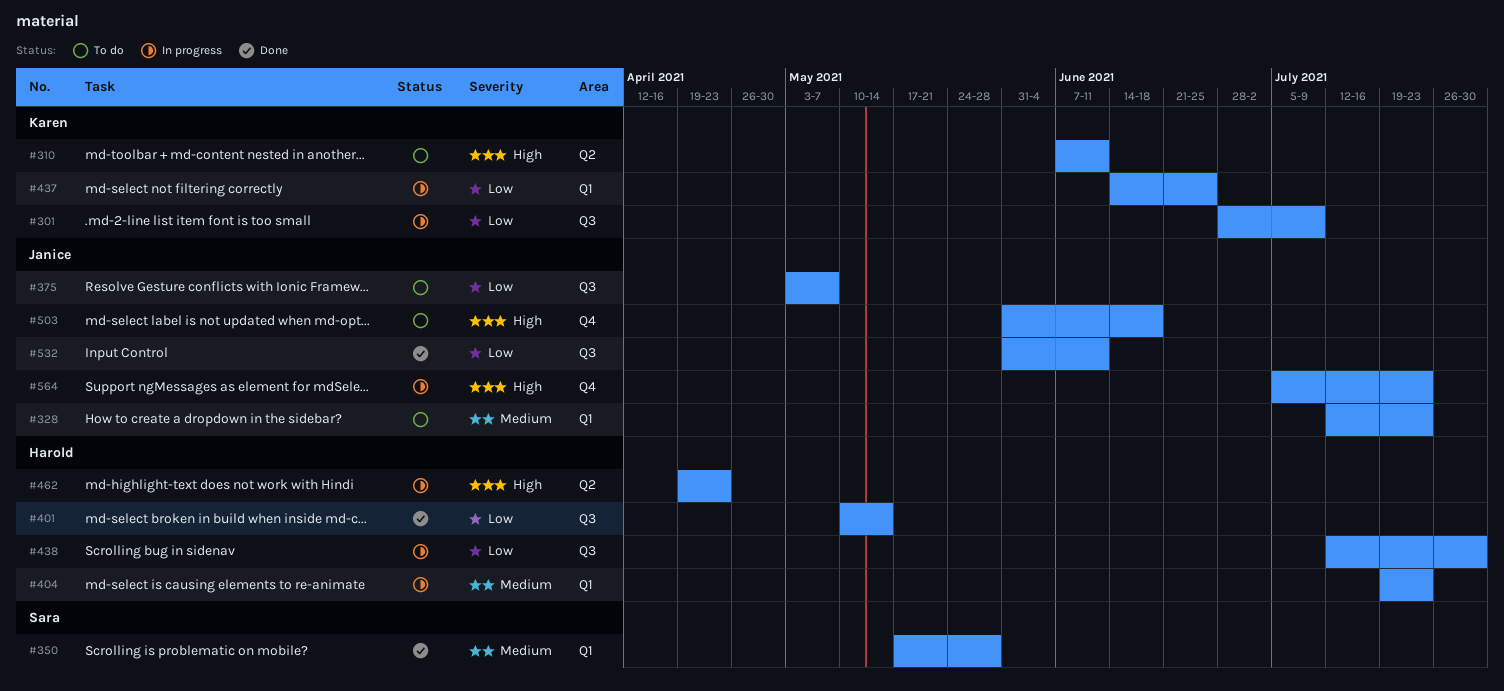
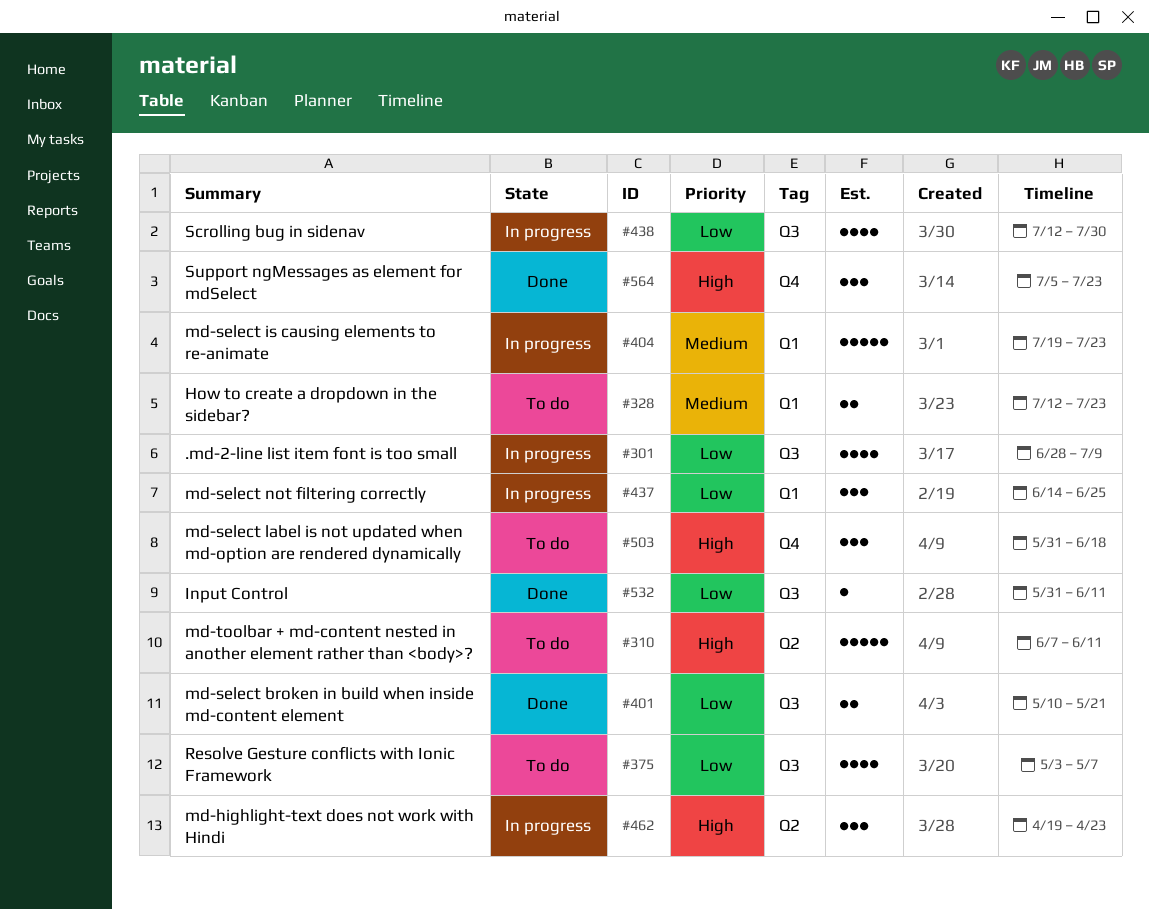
#350: present -> none
#401, due: May 14 -> May 21
#564, status: In progress -> Done

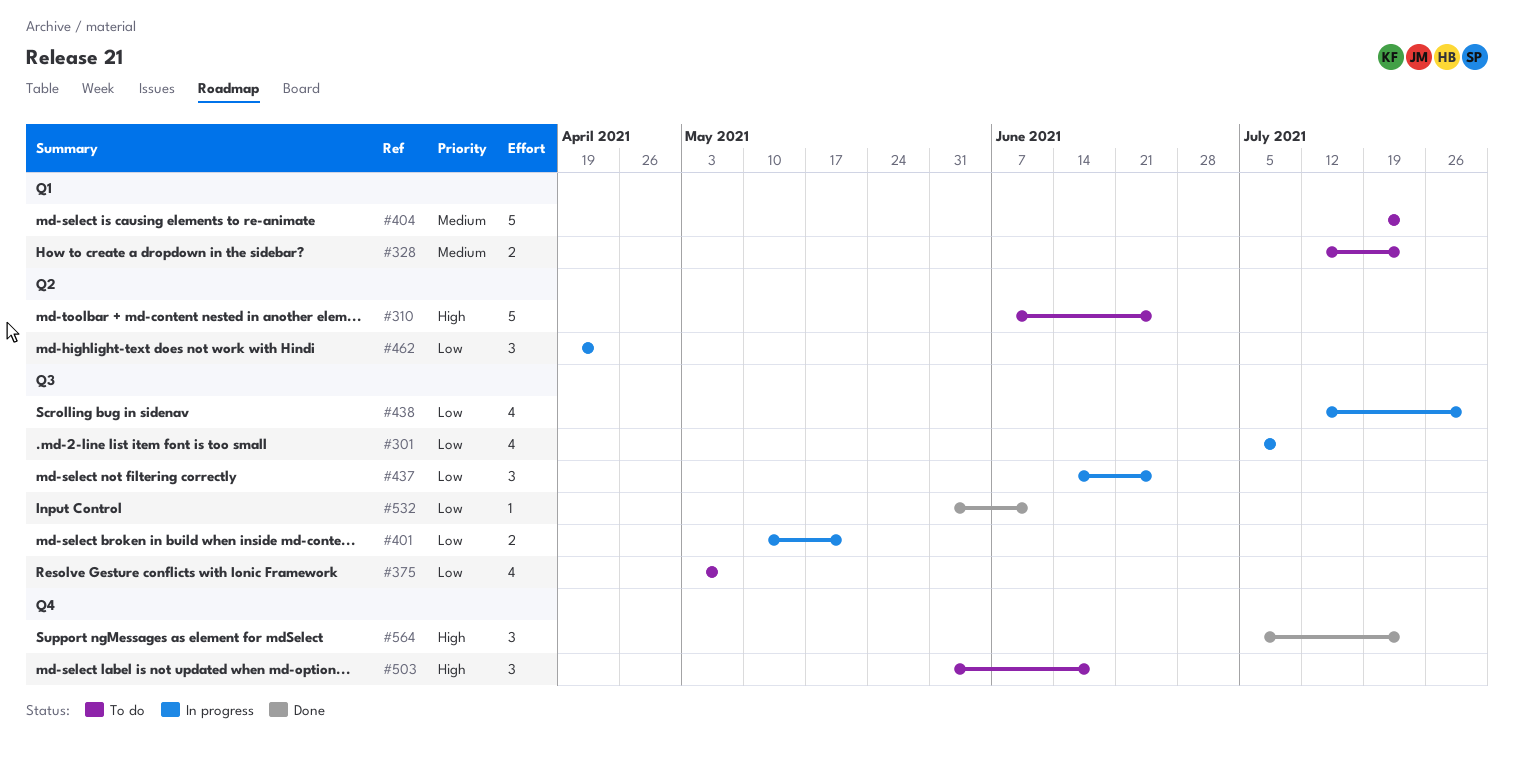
#301, start: Jun 28 -> Jul 5
#310, due: Jun 11 -> Jun 25
#401, status: Done -> In progress
#404, status: In progress -> To do
#437, label: Q1 -> Q3
#462, priority: High -> Low

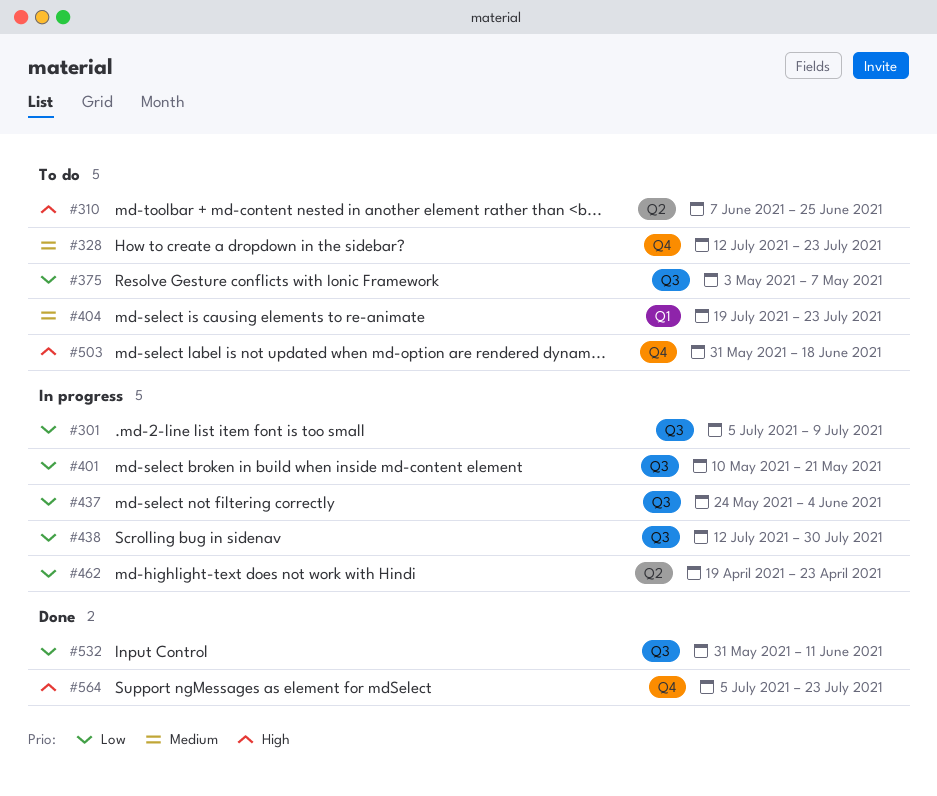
#328, label: Q1 -> Q4
#437, start: Jun 14 -> May 24
#437, due: Jun 25 -> Jun 4

